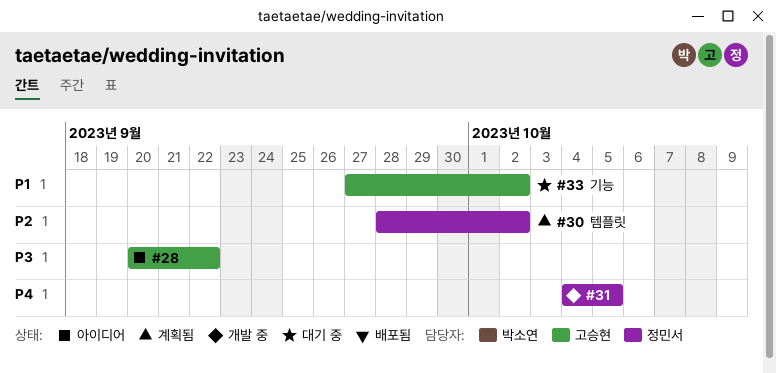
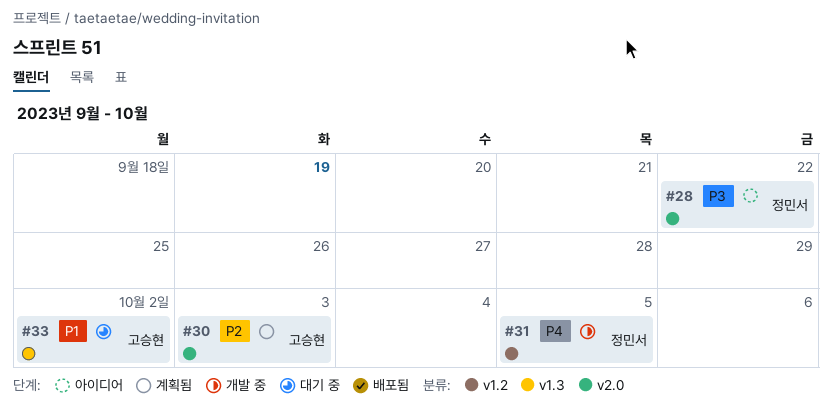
#28, owner: 고승현 -> 정민서
#30, owner: 정민서 -> 고승현
#30, due: Oct 2 -> Oct 3

